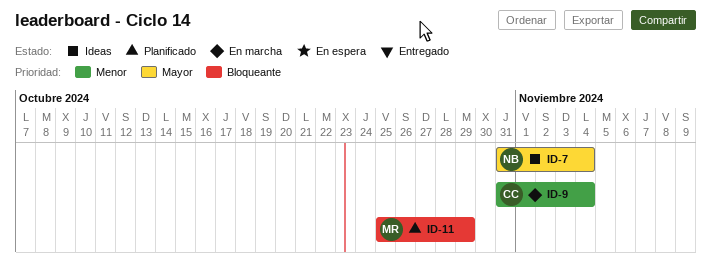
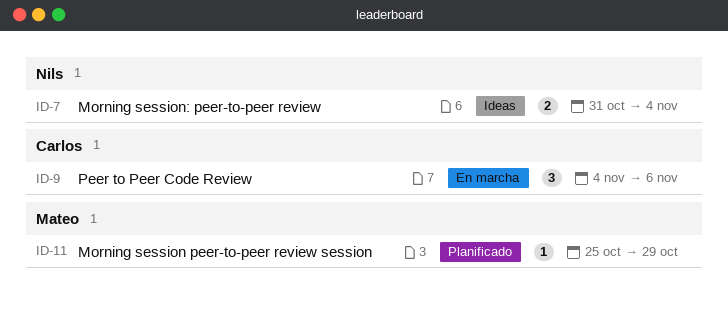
ID-9, start: Oct 31 -> Nov 4
ID-9, due: Nov 4 -> Nov 6

